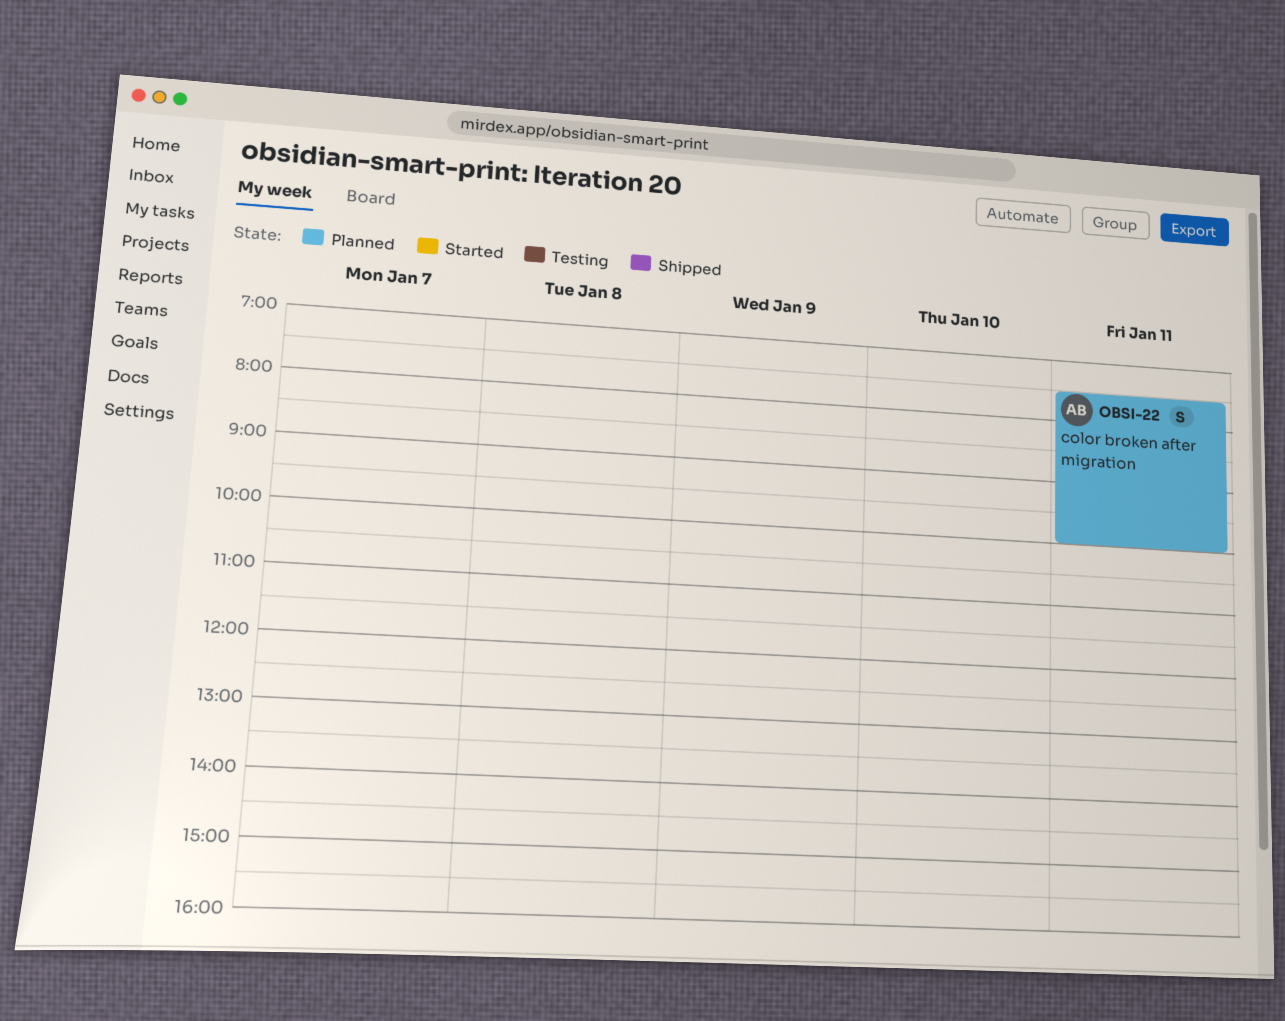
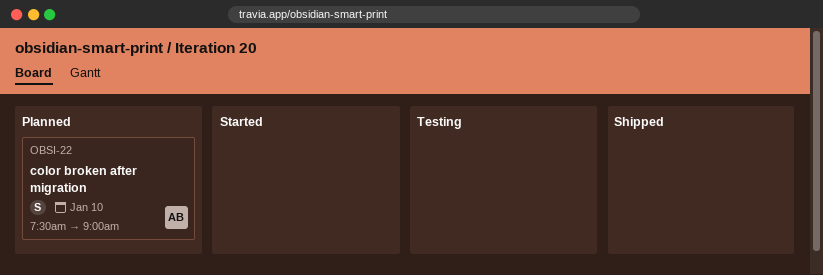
OBSI-22, day: Jan 11 -> Jan 10
OBSI-22, ends: 10:00 -> 09:00

